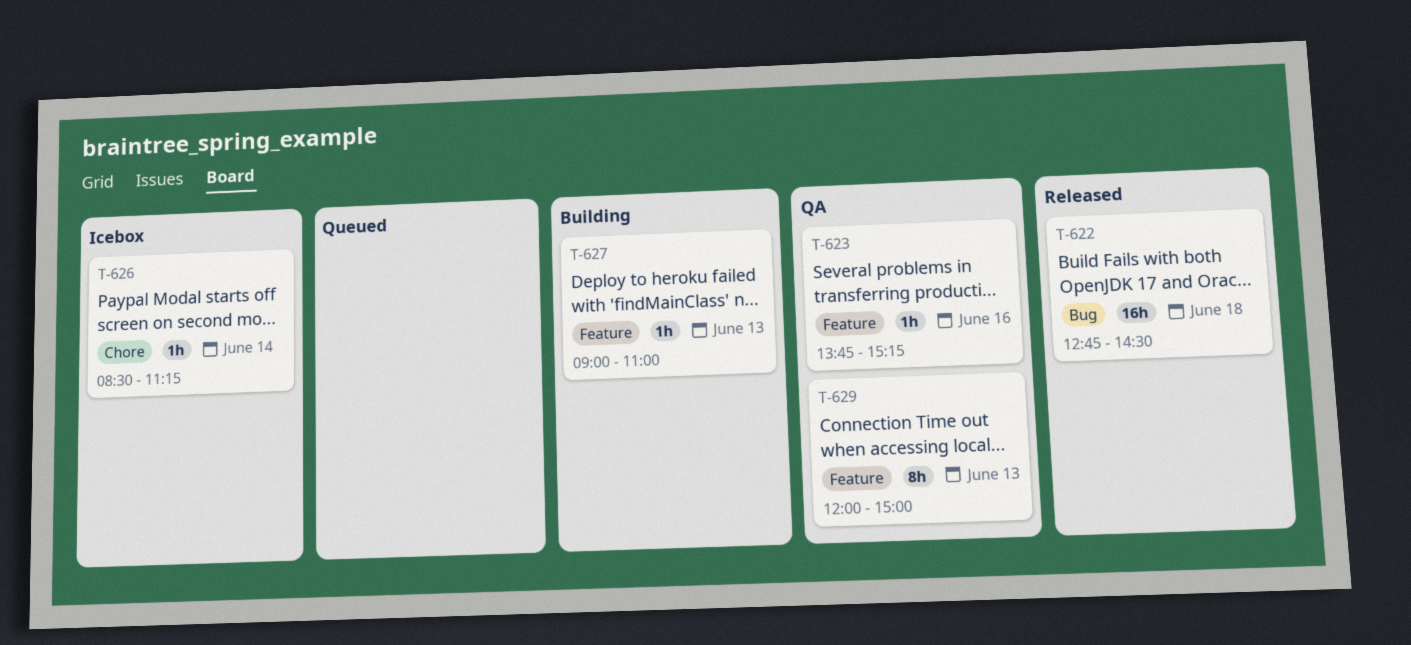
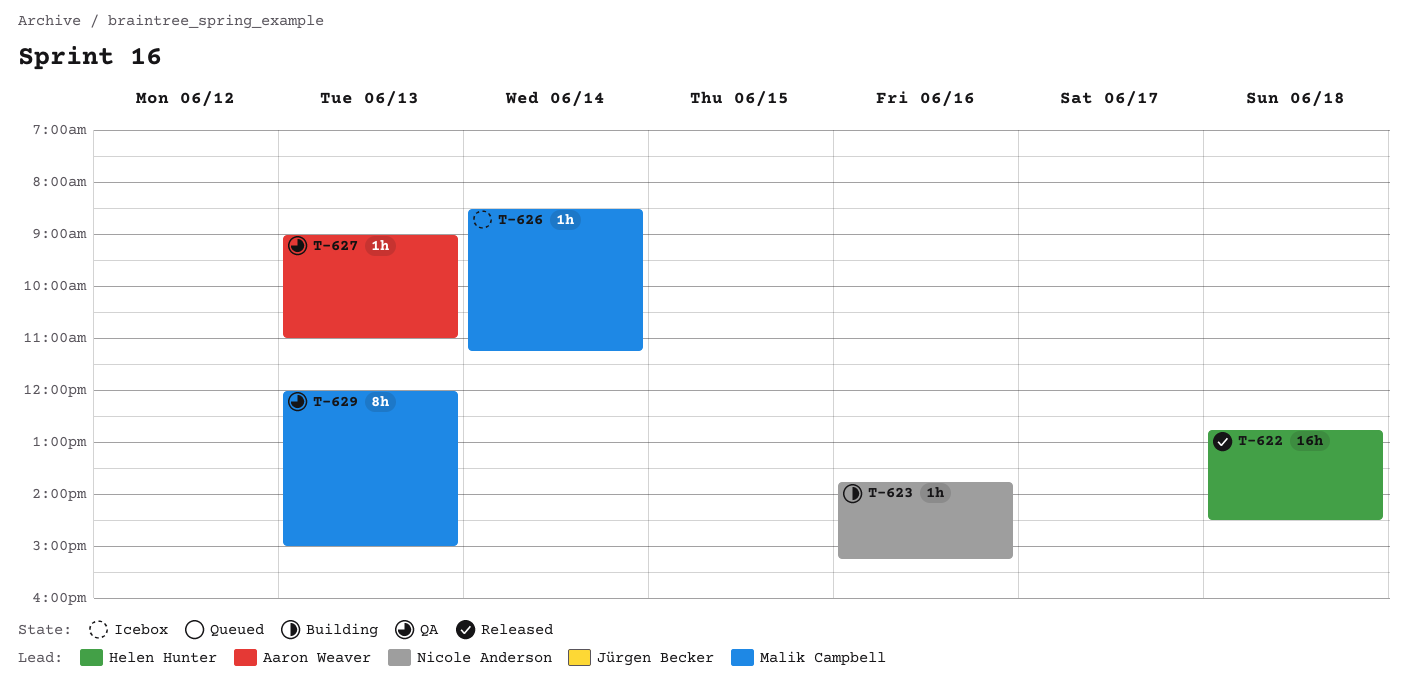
T-623, status: QA -> Building
T-627, status: Building -> QA

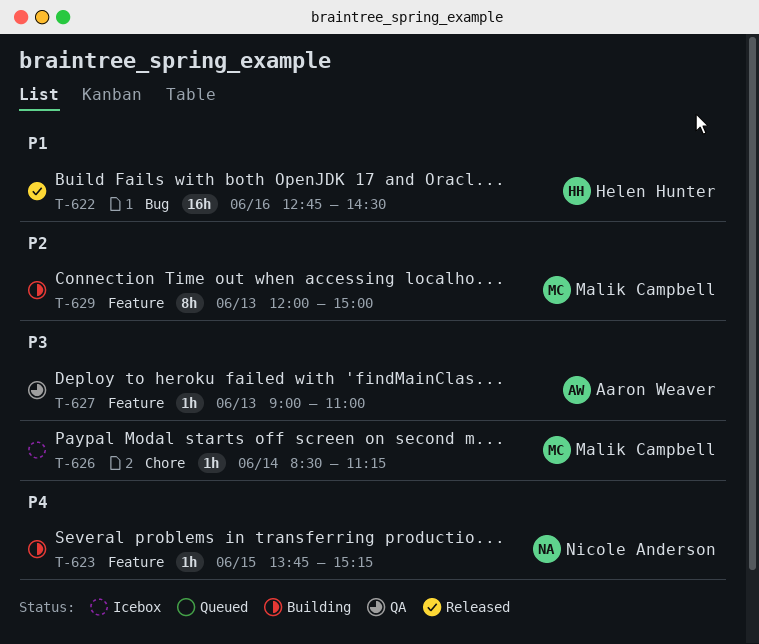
T-622, day: Jun 18 -> Jun 16
T-623, day: Jun 16 -> Jun 15
T-629, status: QA -> Building

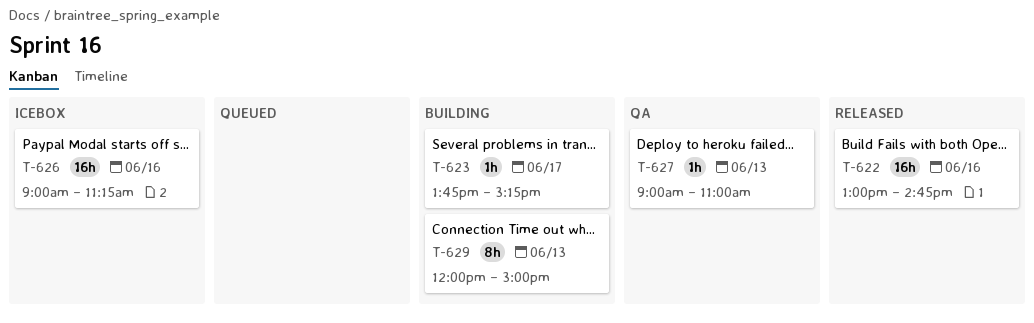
T-622, begins: 12:45 -> 13:00
T-622, ends: 14:30 -> 14:45
T-623, day: Jun 15 -> Jun 17
T-626, estimate: 1h -> 16h
T-626, day: Jun 14 -> Jun 16
T-626, begins: 08:30 -> 09:00

